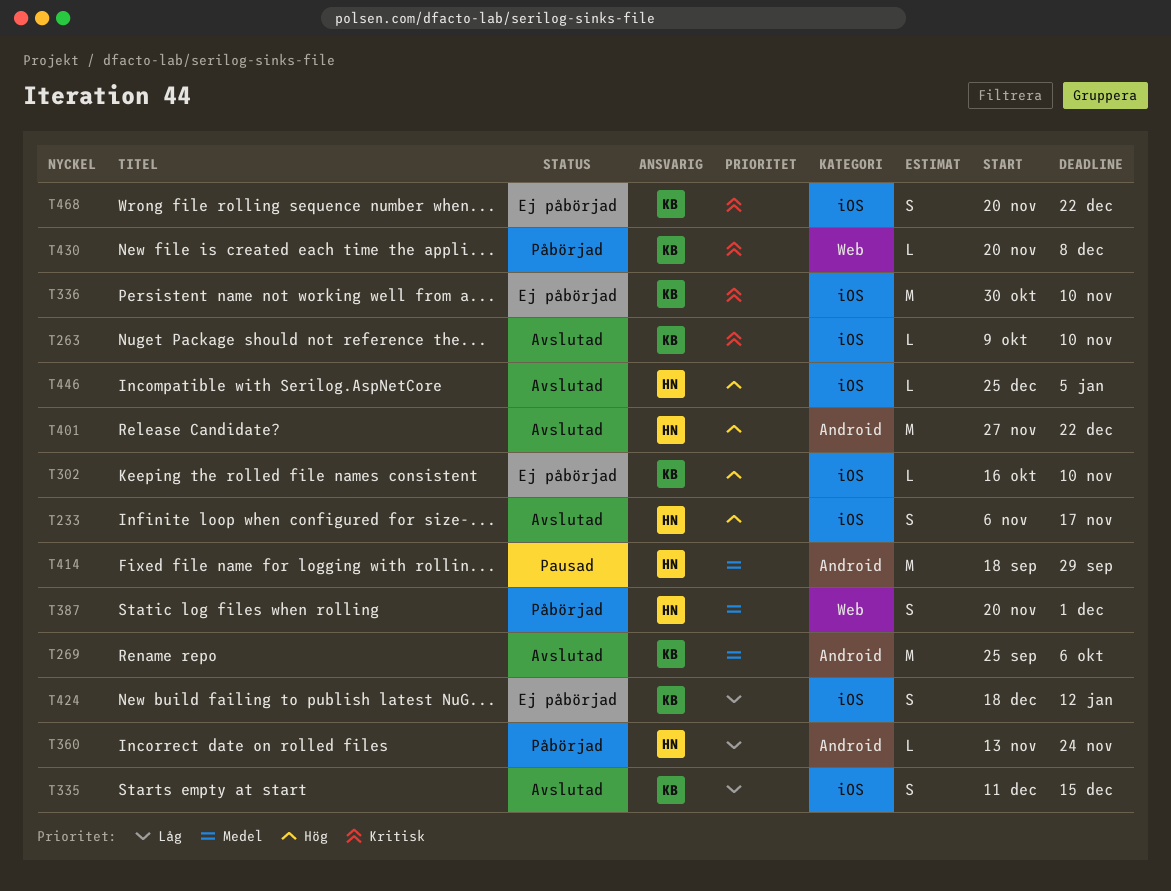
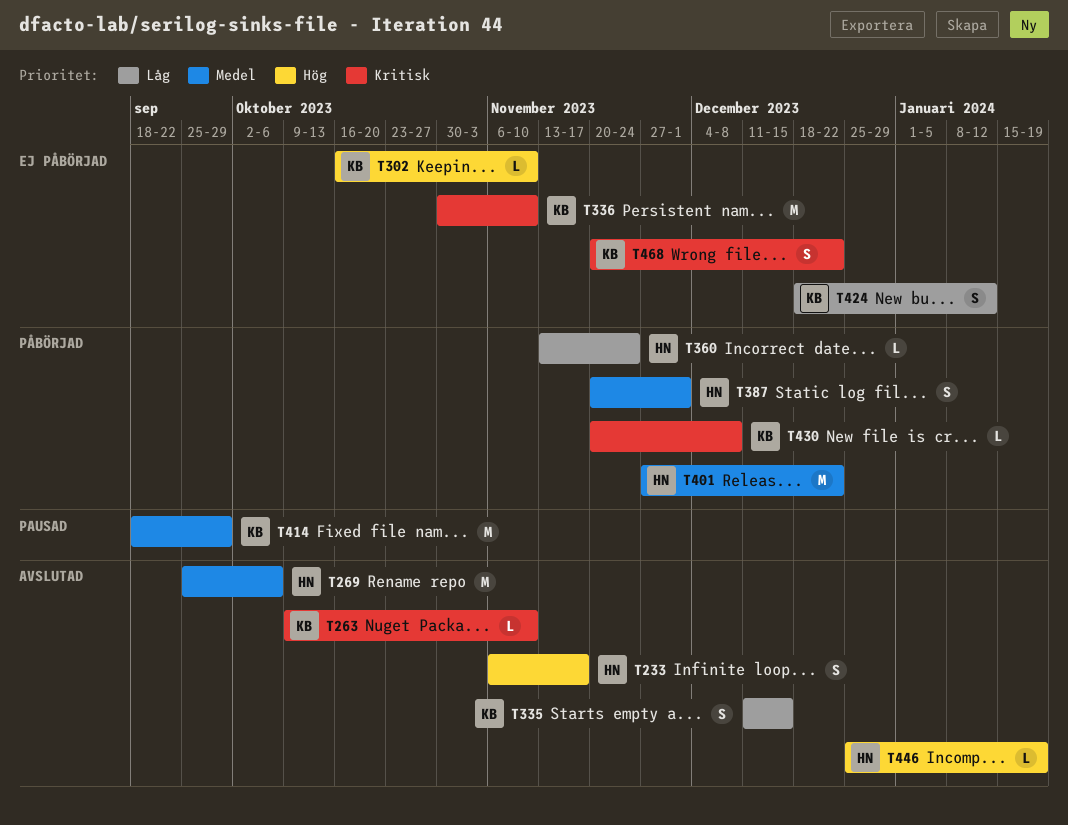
T269, owner: KB -> HN
T401, status: Avslutad -> Påbörjad
T401, priority: Hög -> Medel
T414, owner: HN -> KB
T446, due: Jan 5 -> Jan 19

